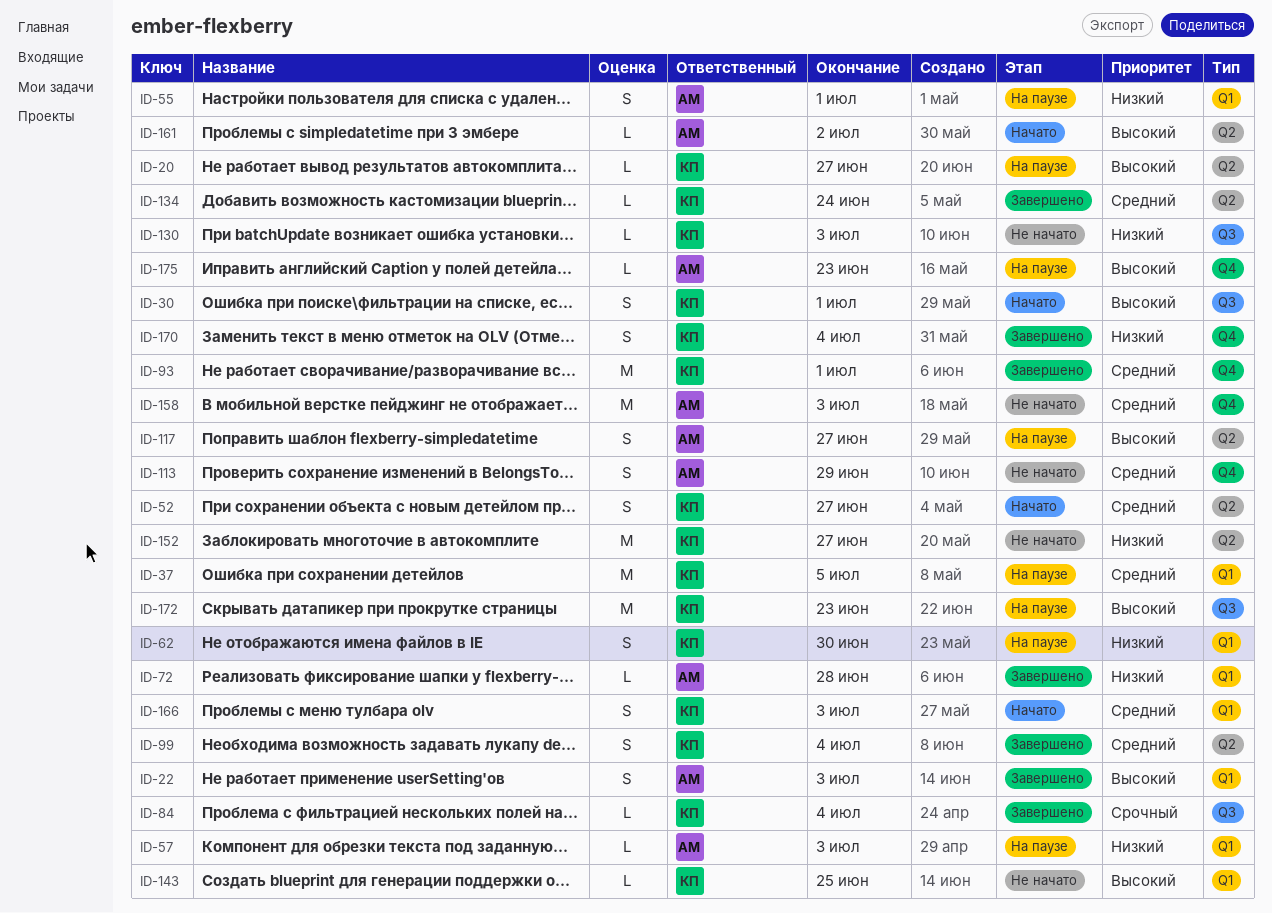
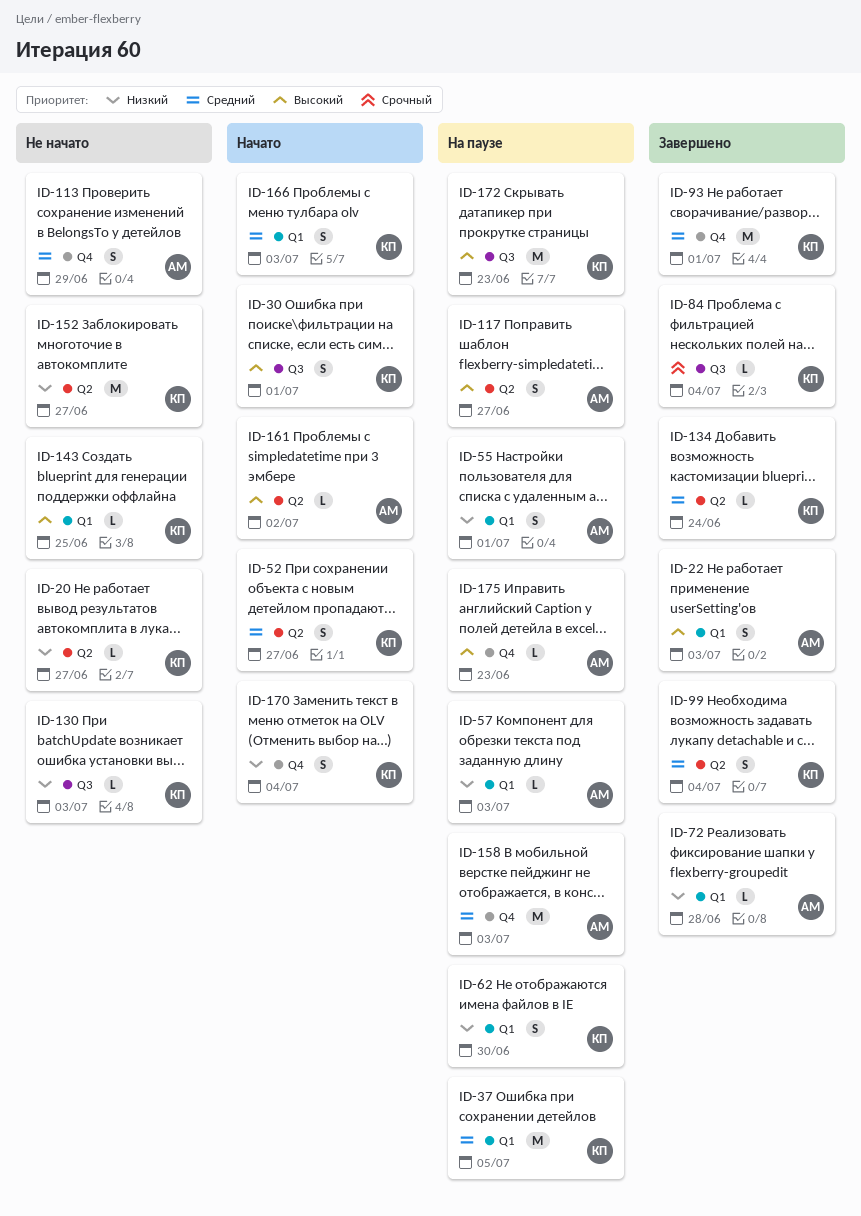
ID-20, status: На паузе -> Не начато
ID-20, priority: Высокий -> Низкий
ID-158, status: Не начато -> На паузе
ID-170, status: Завершено -> Начато

